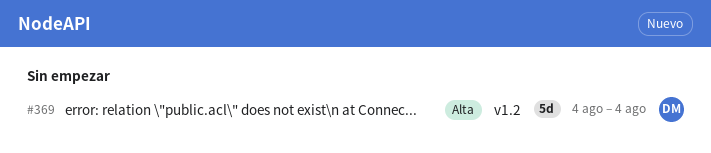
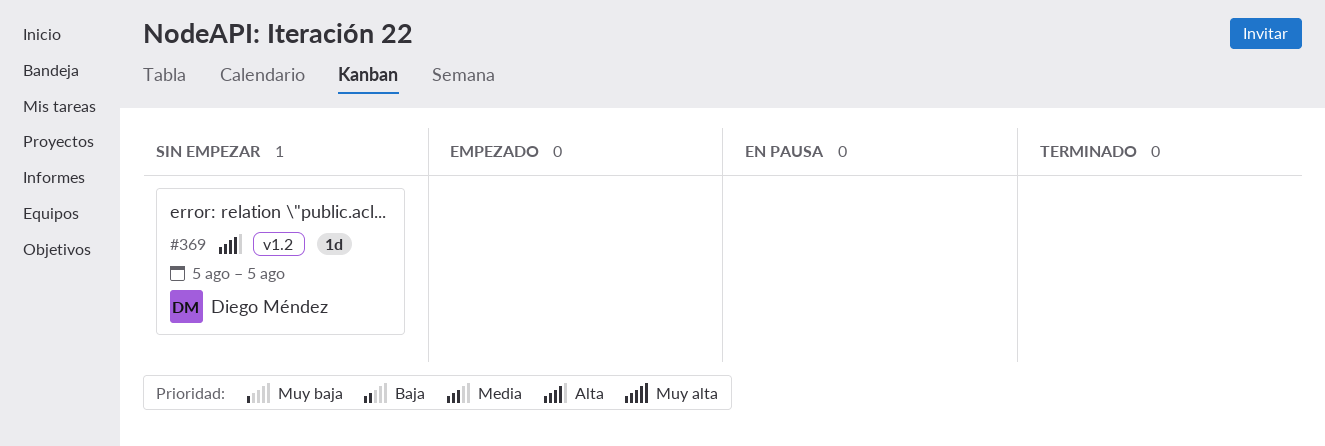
#369, estimate: 5d -> 1d
#369, start: Aug 4 -> Aug 5
#369, due: Aug 4 -> Aug 5

